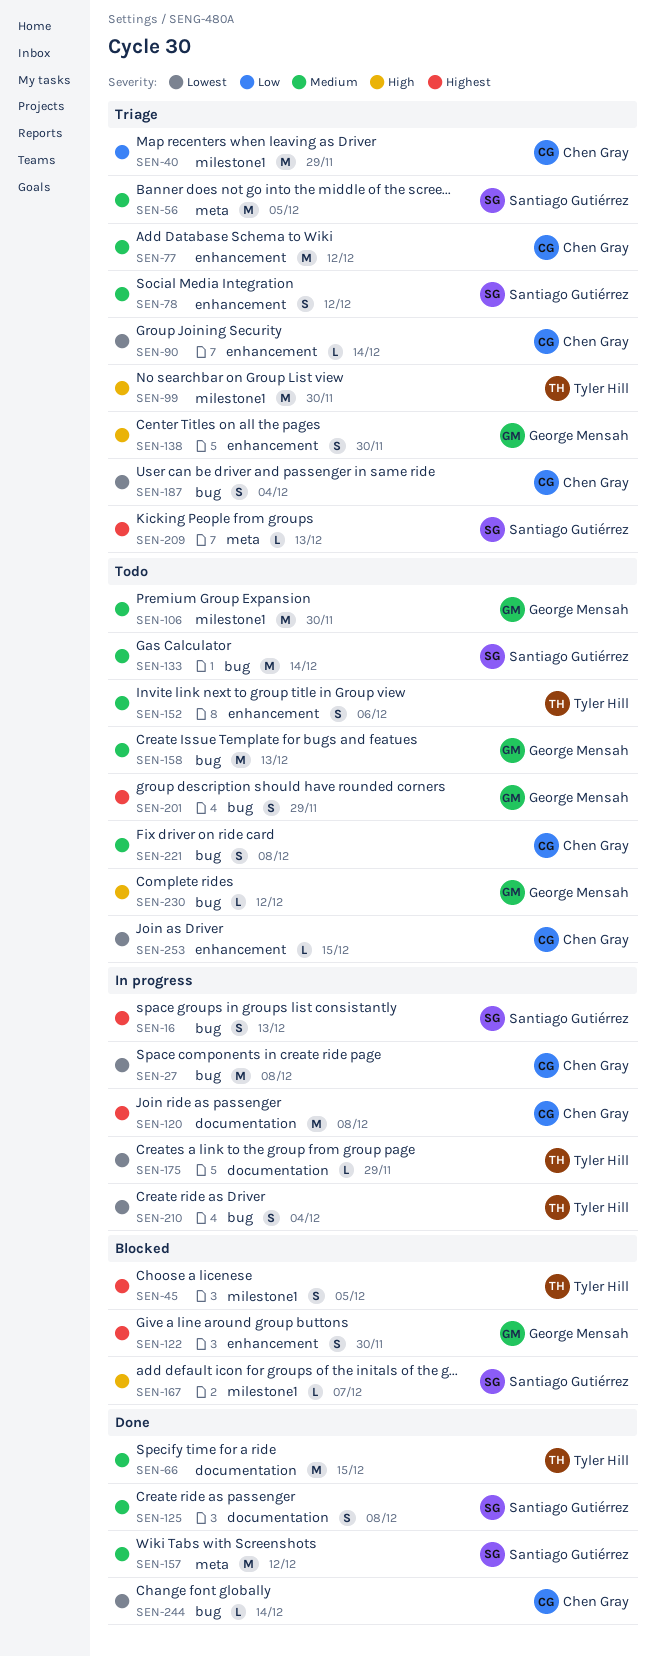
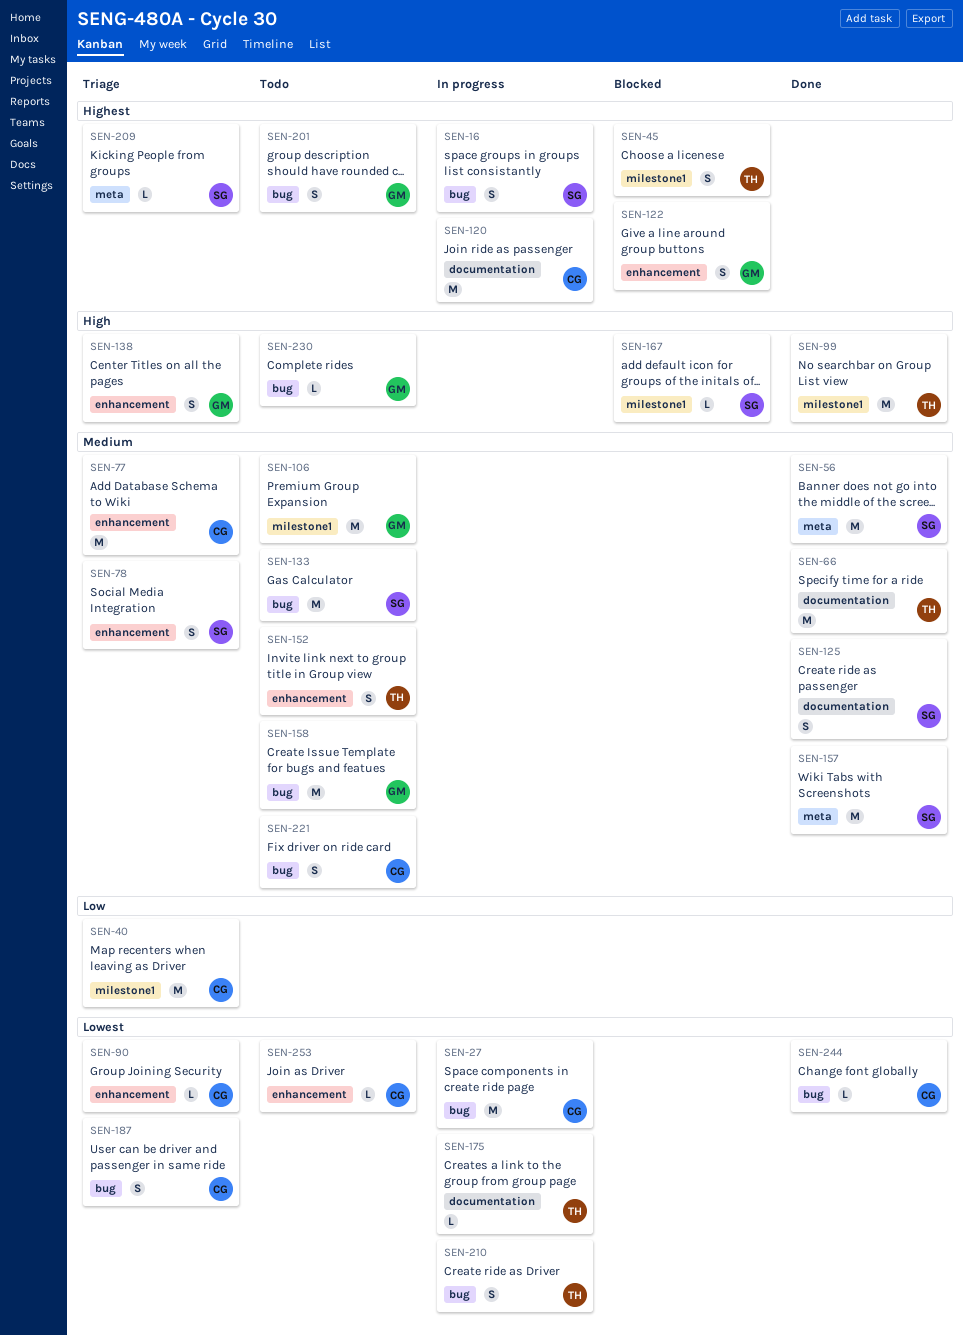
SEN-56, status: Triage -> Done
SEN-99, status: Triage -> Done

